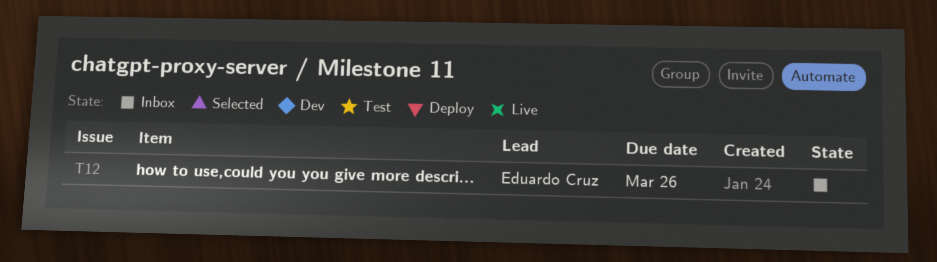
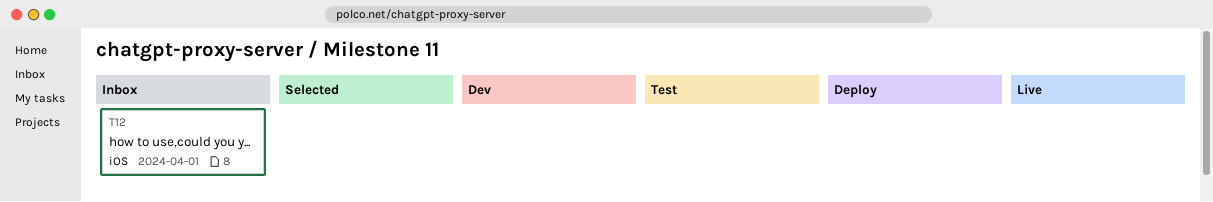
T12, due: Mar 26 -> Apr 1

